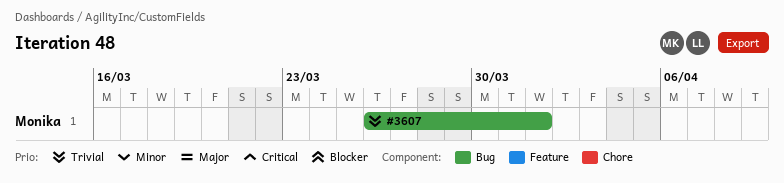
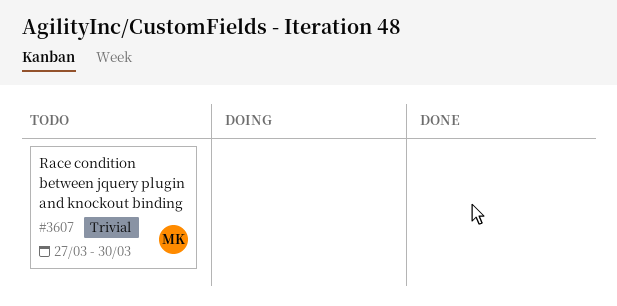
#3607, start: Mar 26 -> Mar 27
#3607, due: Apr 1 -> Mar 30

